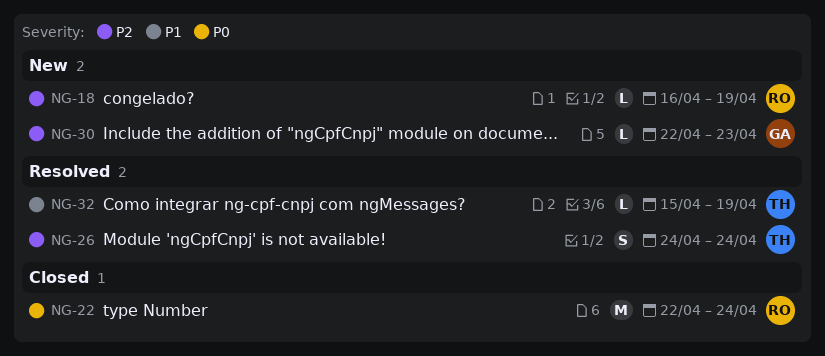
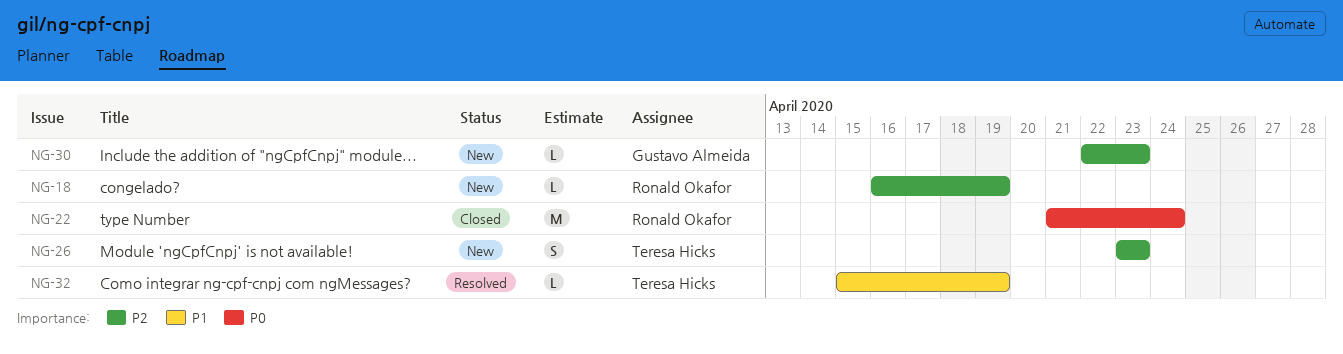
NG-22, start: Apr 22 -> Apr 21
NG-26, status: Resolved -> New
NG-26, start: Apr 24 -> Apr 23
NG-26, due: Apr 24 -> Apr 23

